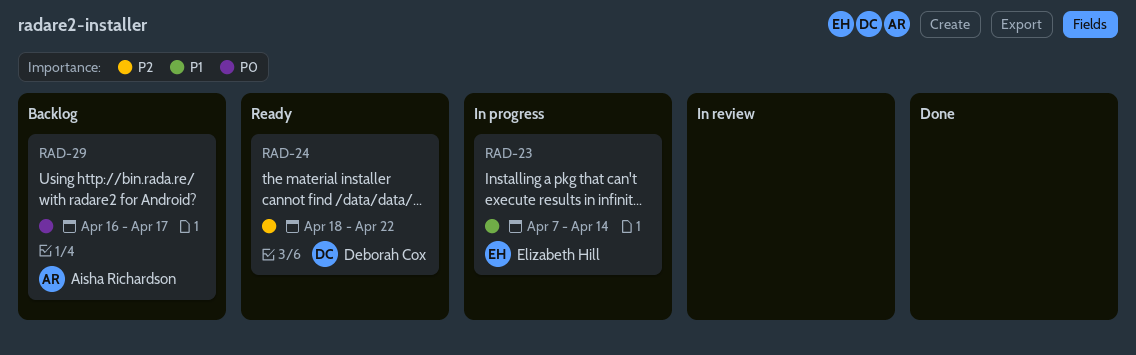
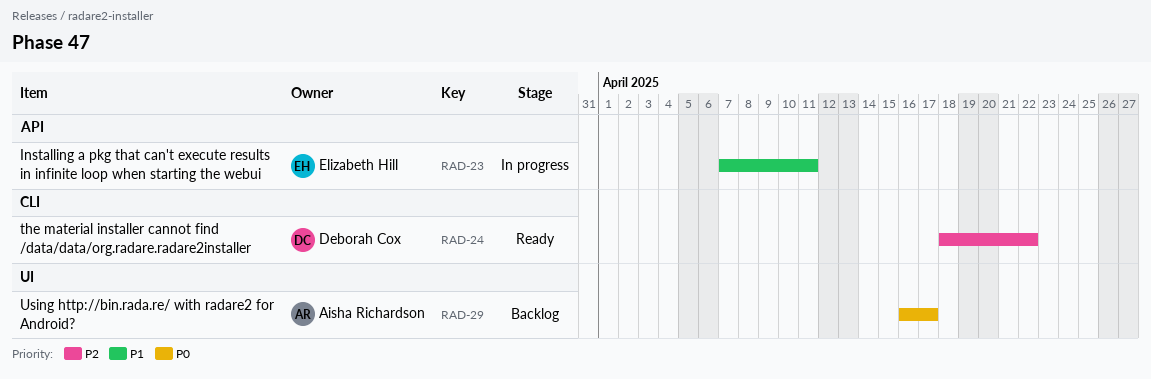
RAD-23, due: Apr 14 -> Apr 11

